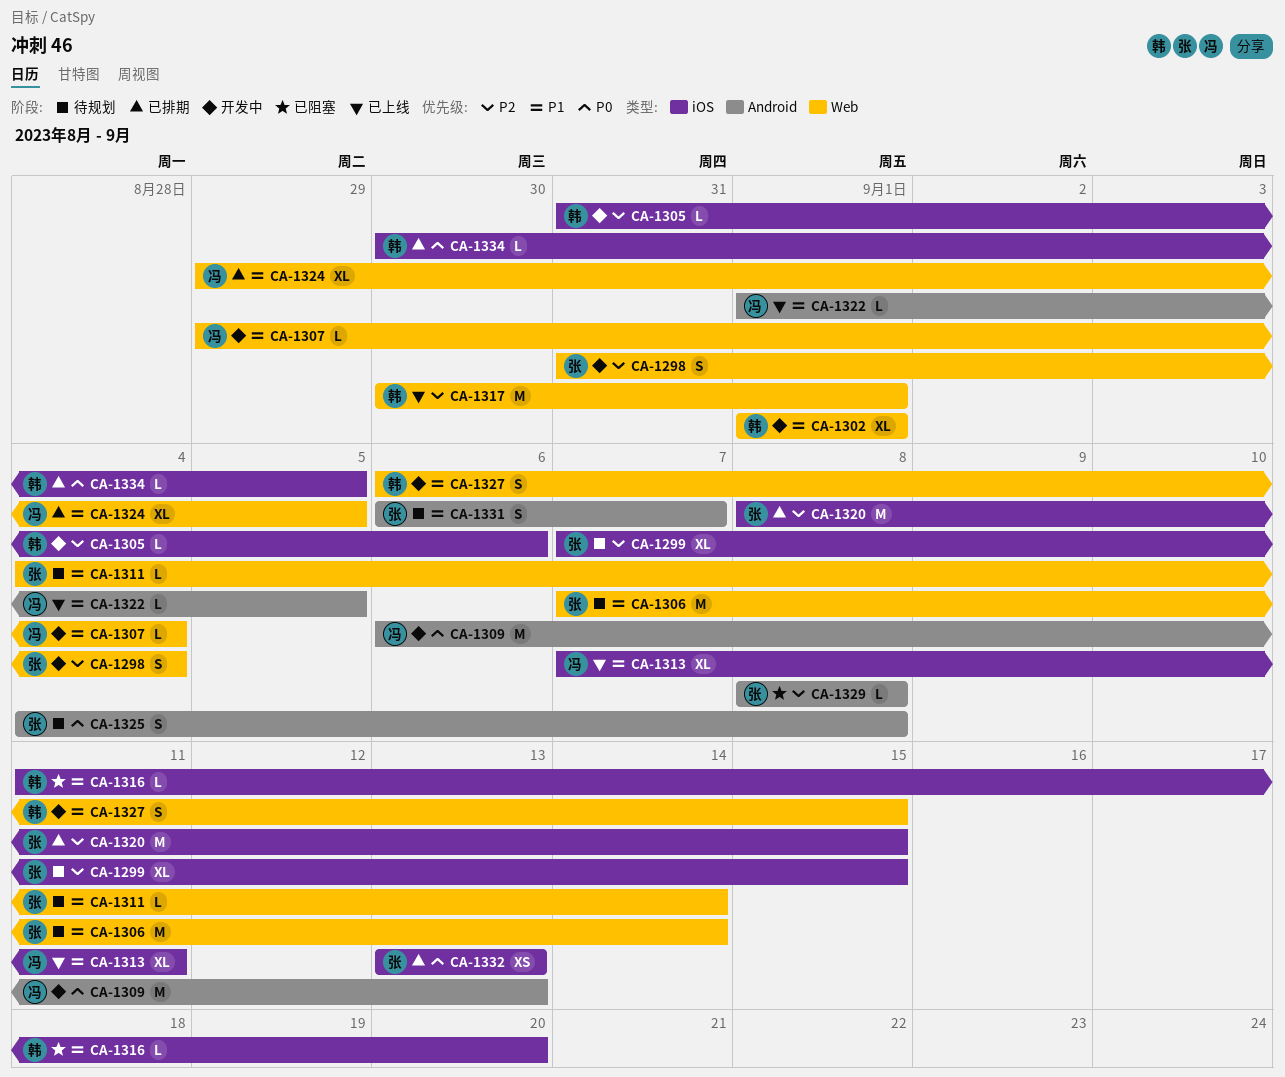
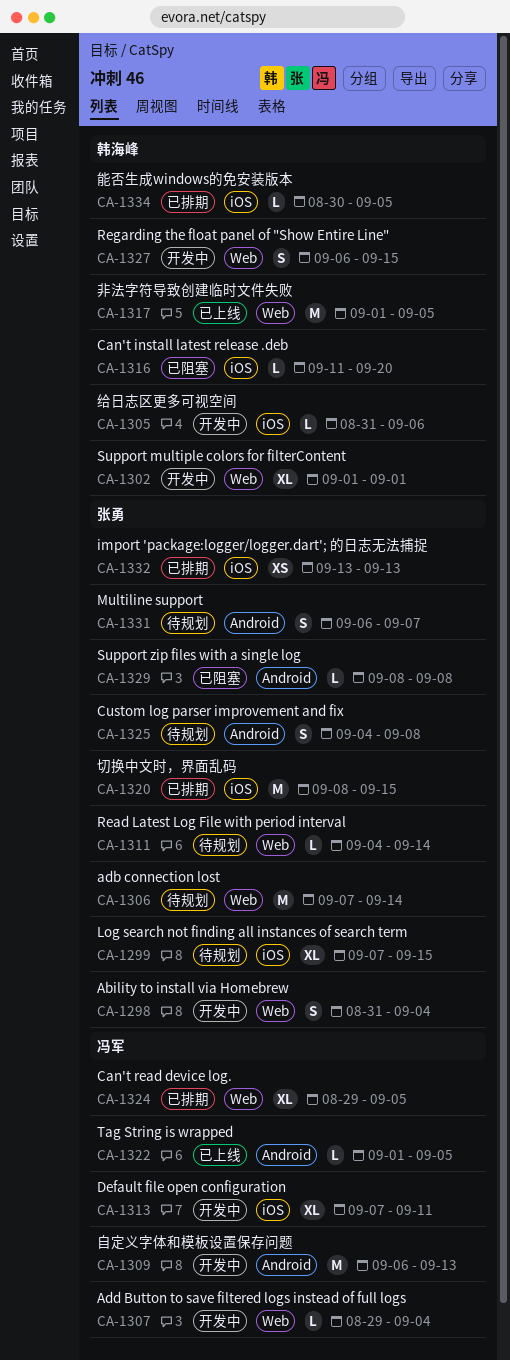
CA-1313, status: 已上线 -> 开发中
CA-1317, start: Aug 30 -> Sep 1
CA-1317, due: Sep 1 -> Sep 5

